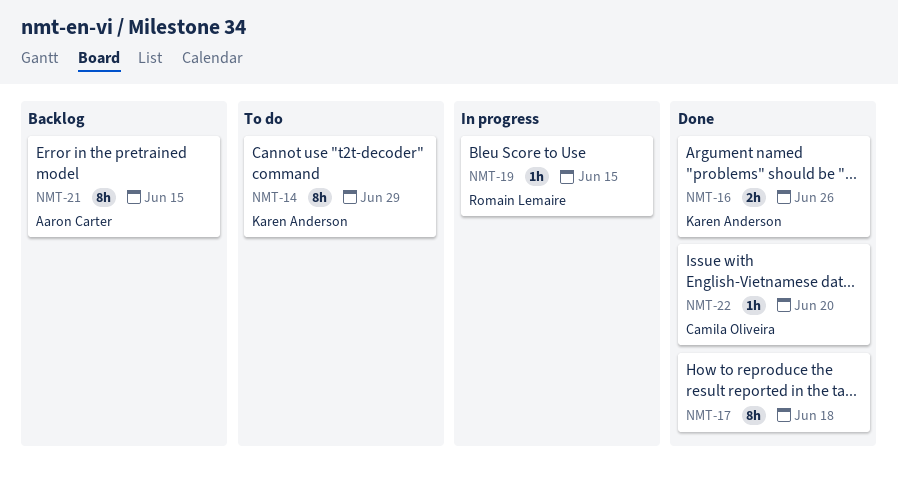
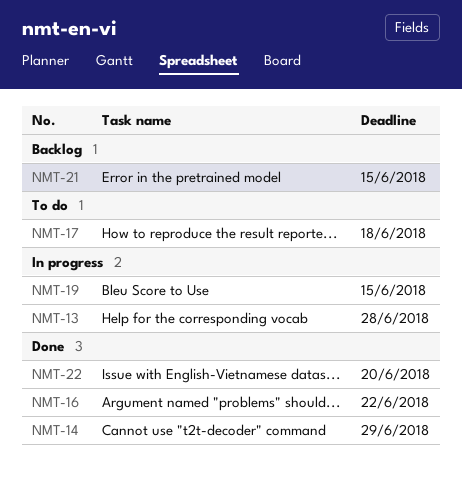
NMT-13: none -> present
NMT-14, status: To do -> Done
NMT-16, due: Jun 26 -> Jun 22
NMT-17, status: Done -> To do

